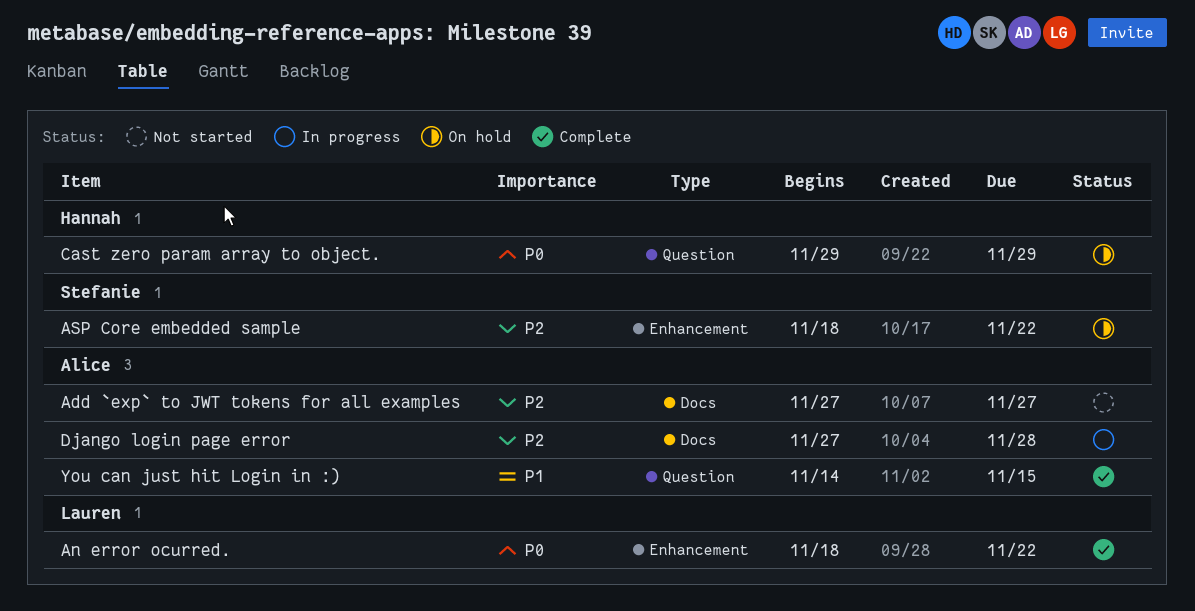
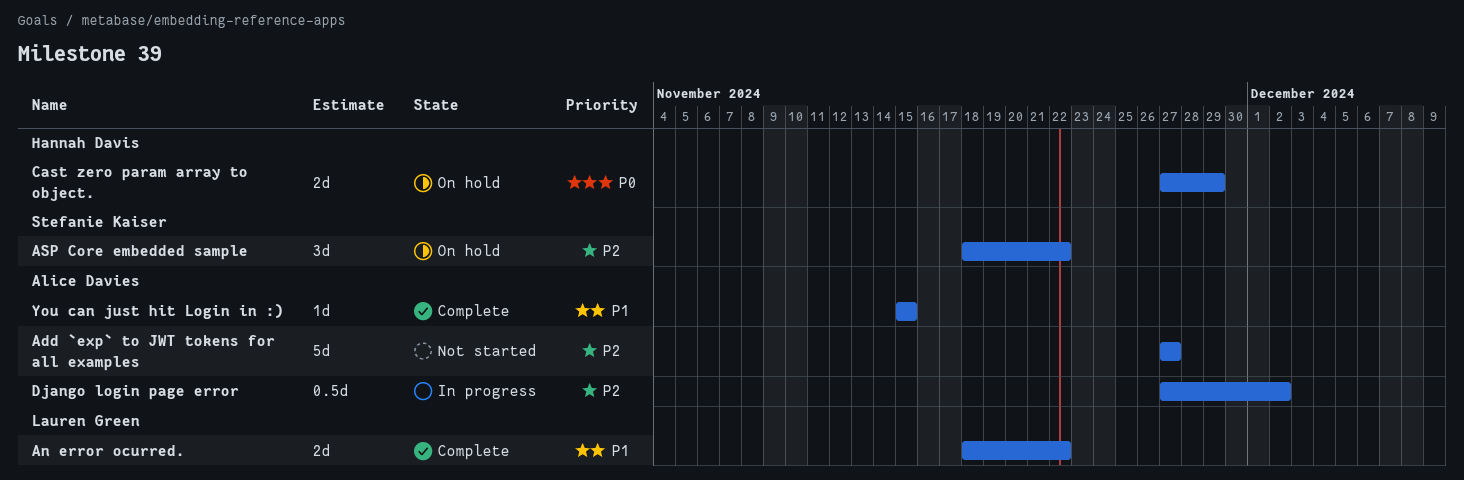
An error ocurred., priority: P0 -> P1
Cast zero param array to object., start: Nov 29 -> Nov 27
Django login page error, due: Nov 28 -> Dec 2
You can just hit Login in :), start: Nov 14 -> Nov 15

